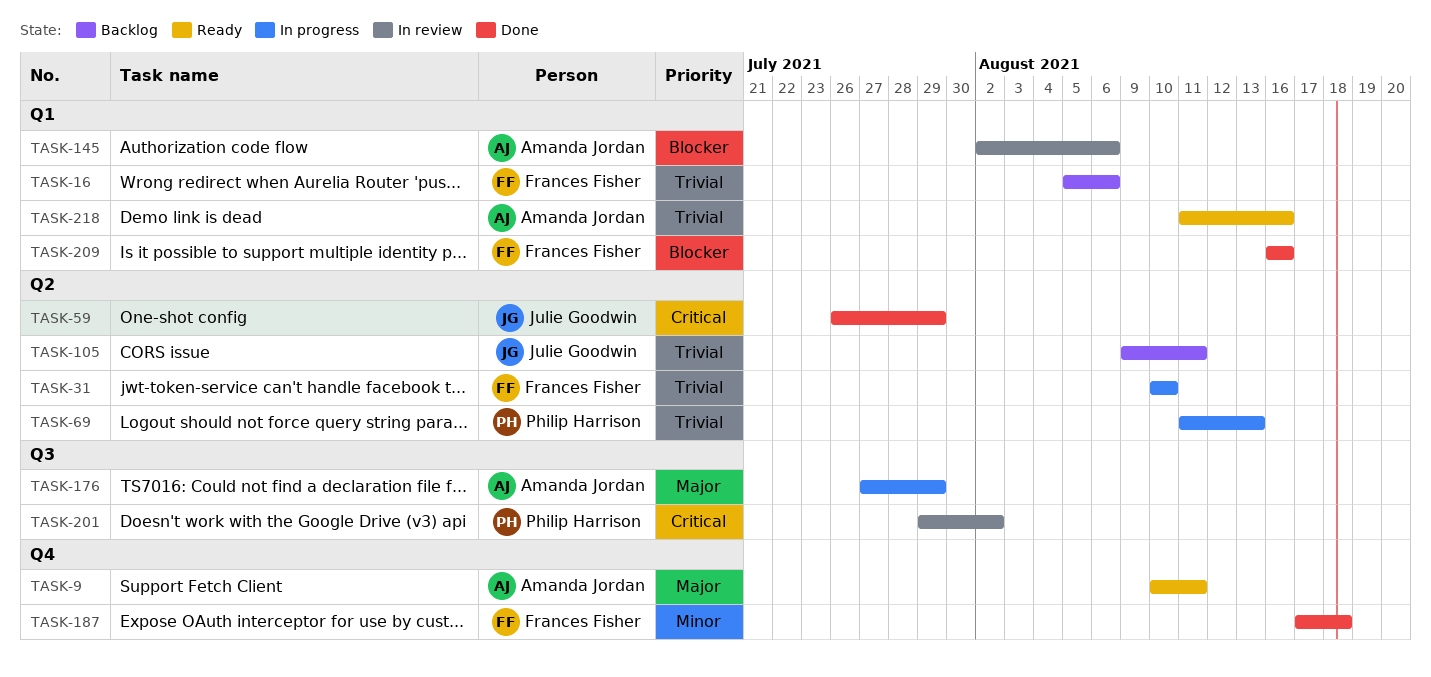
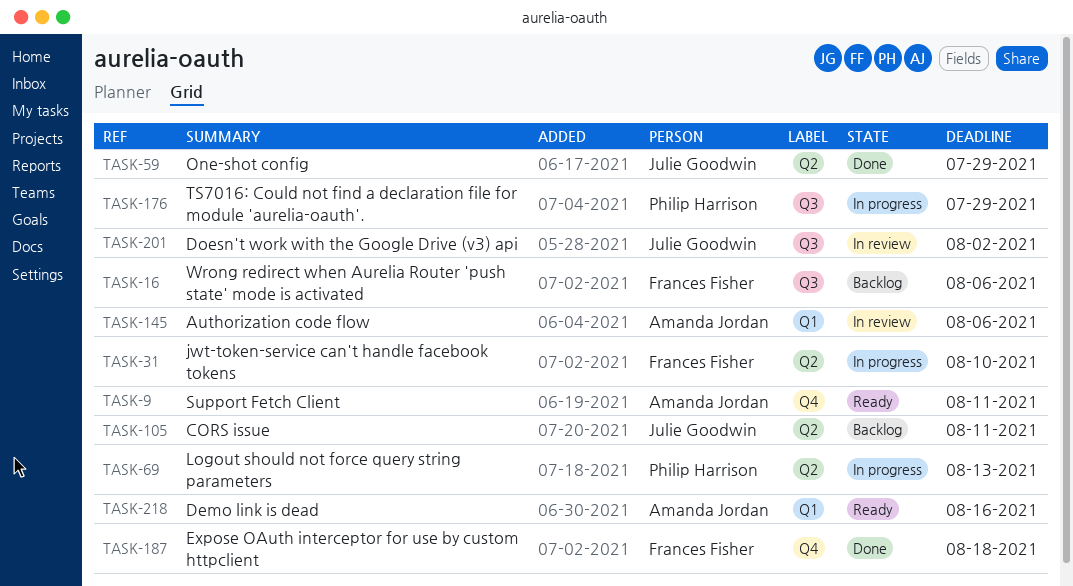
TASK-16, label: Q1 -> Q3
TASK-176, owner: Amanda Jordan -> Philip Harrison
TASK-201, owner: Philip Harrison -> Julie Goodwin
TASK-209: present -> none

